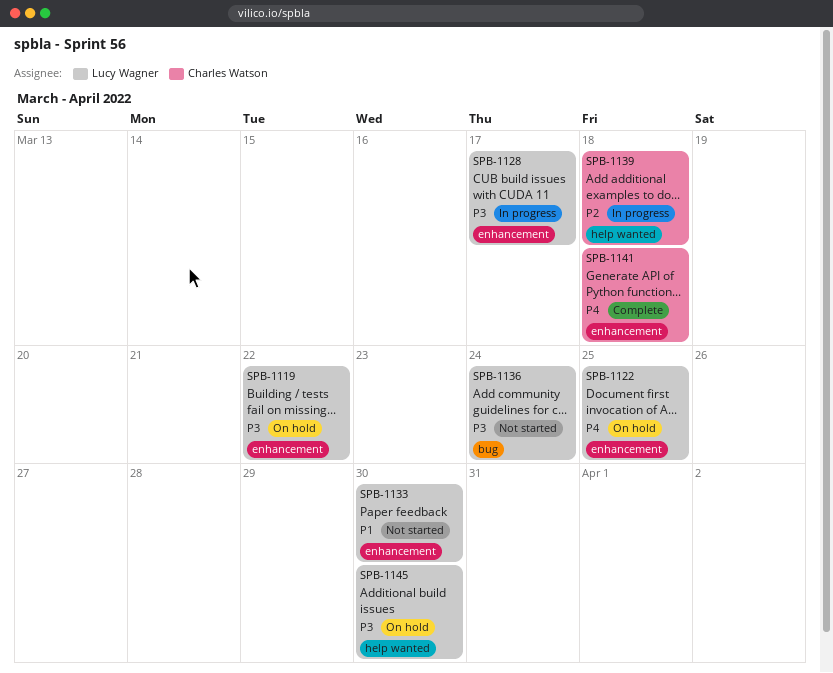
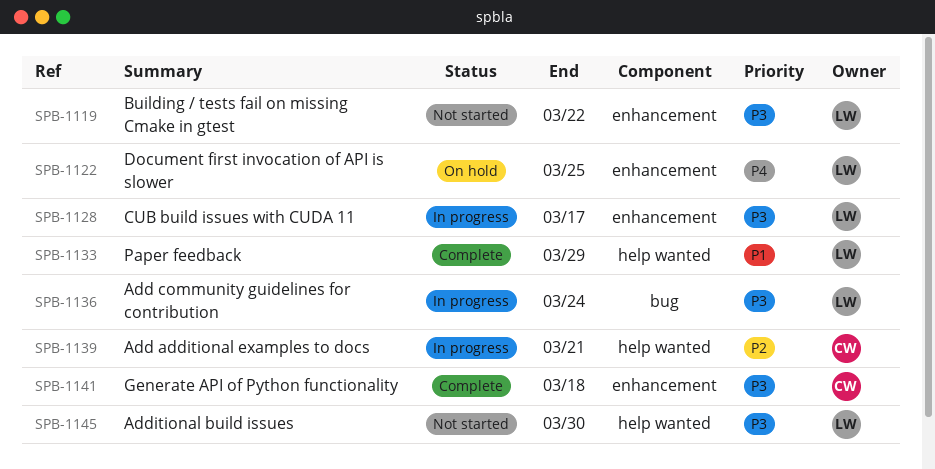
SPB-1119, status: On hold -> Not started
SPB-1133, status: Not started -> Complete
SPB-1133, label: enhancement -> help wanted
SPB-1133, due: Mar 30 -> Mar 29
SPB-1136, status: Not started -> In progress
SPB-1139, due: Mar 18 -> Mar 21
SPB-1141, priority: P4 -> P3
SPB-1145, status: On hold -> Not started

